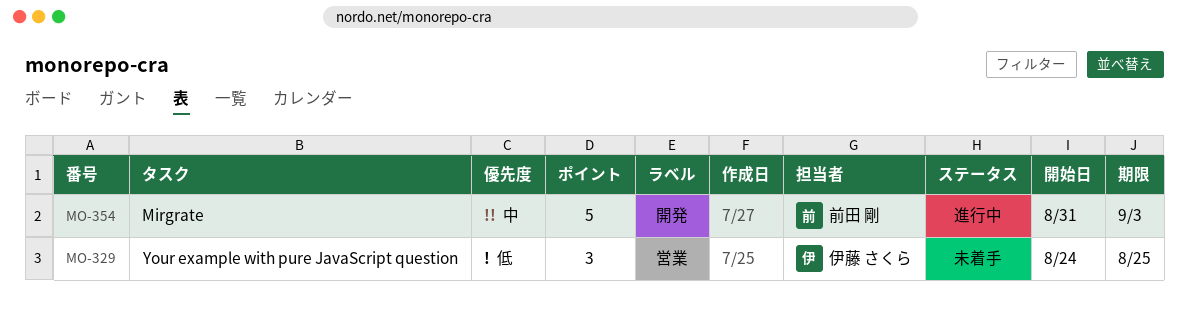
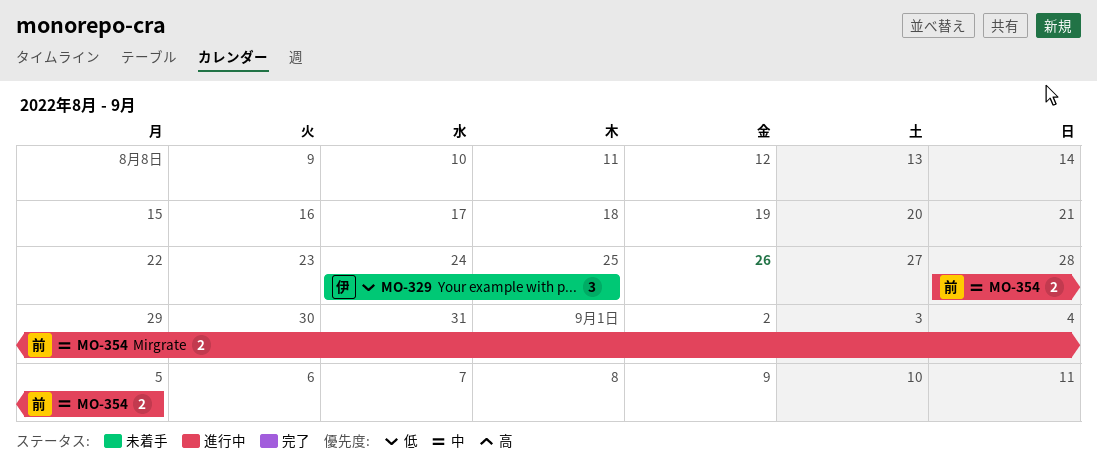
MO-354, estimate: 5 -> 2
MO-354, start: Aug 31 -> Aug 28
MO-354, due: Sep 3 -> Sep 5

